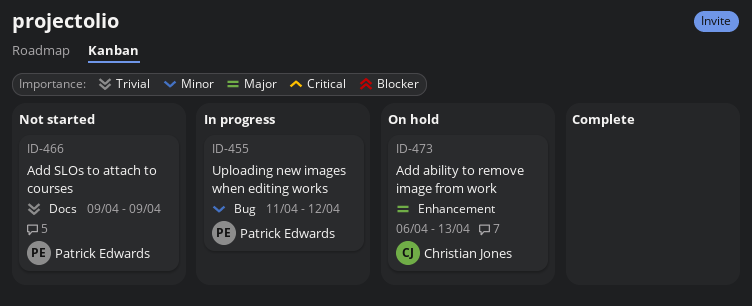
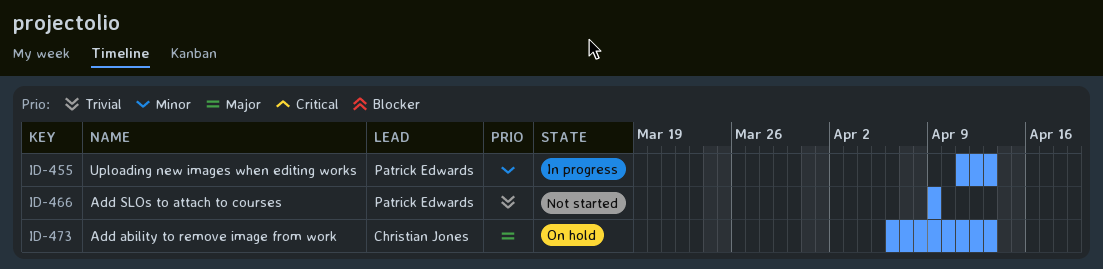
ID-455, due: Apr 12 -> Apr 13

